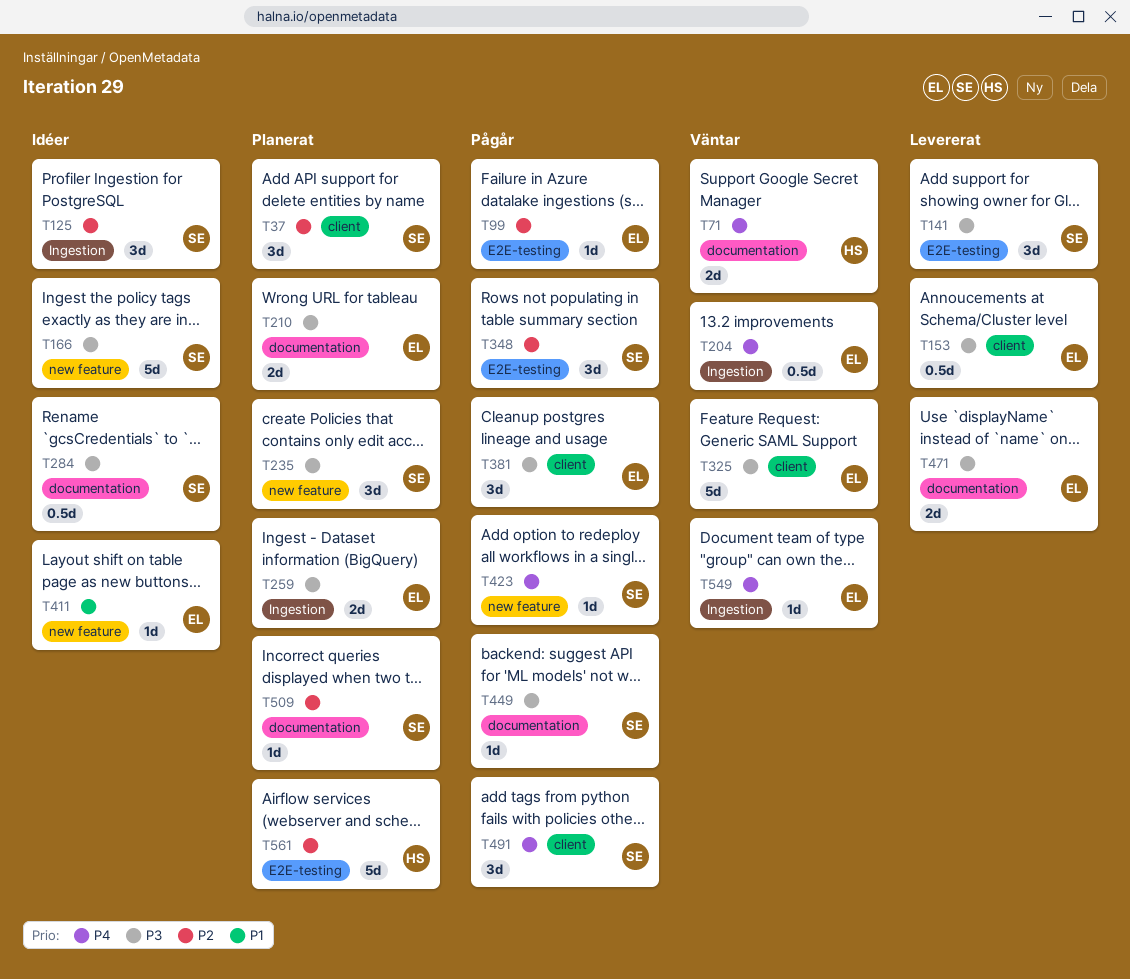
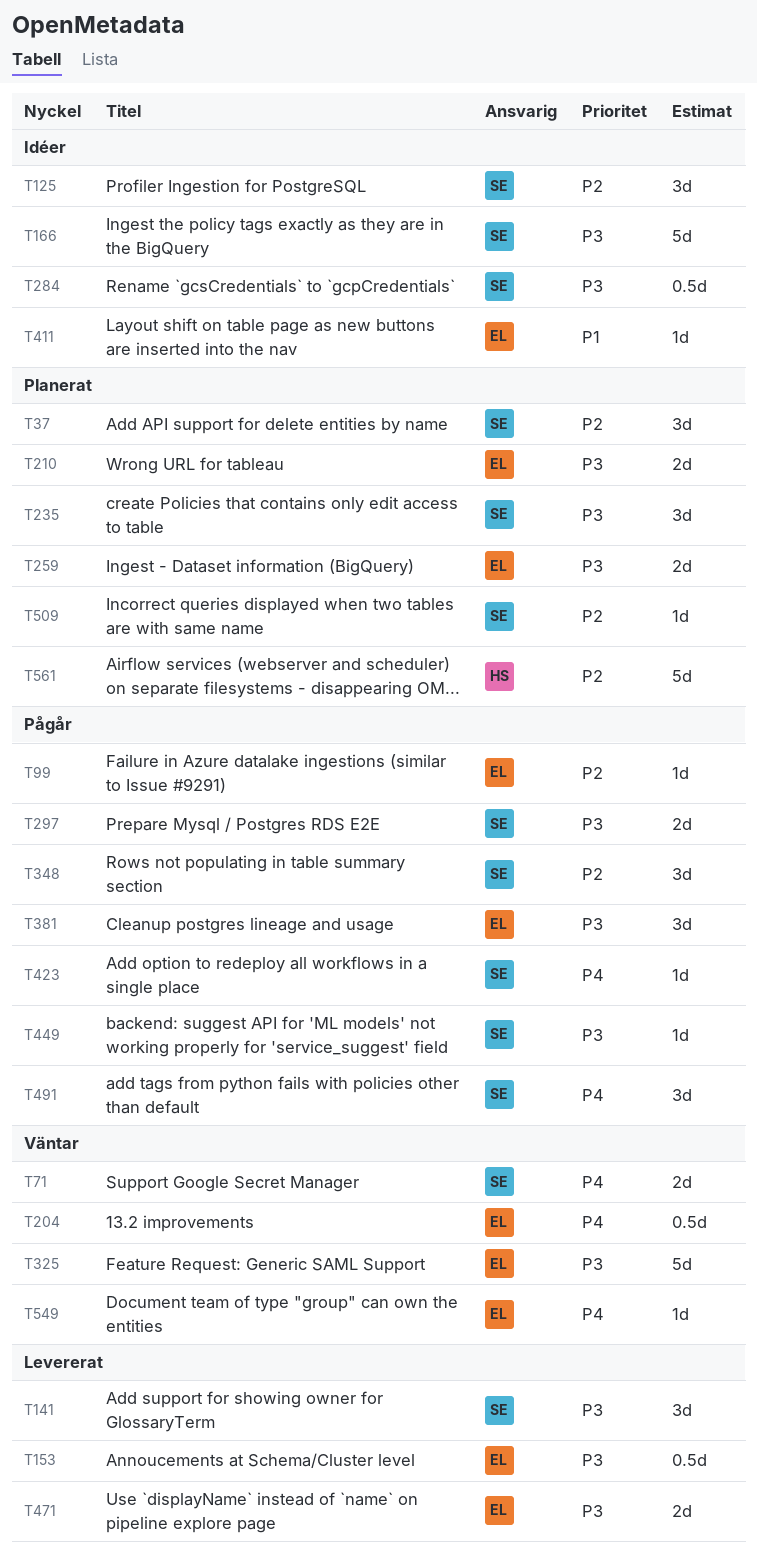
T71, owner: HS -> SE
T297: none -> present

